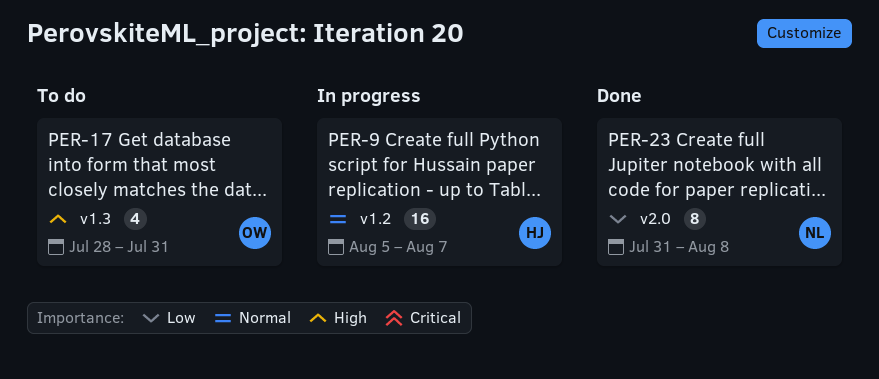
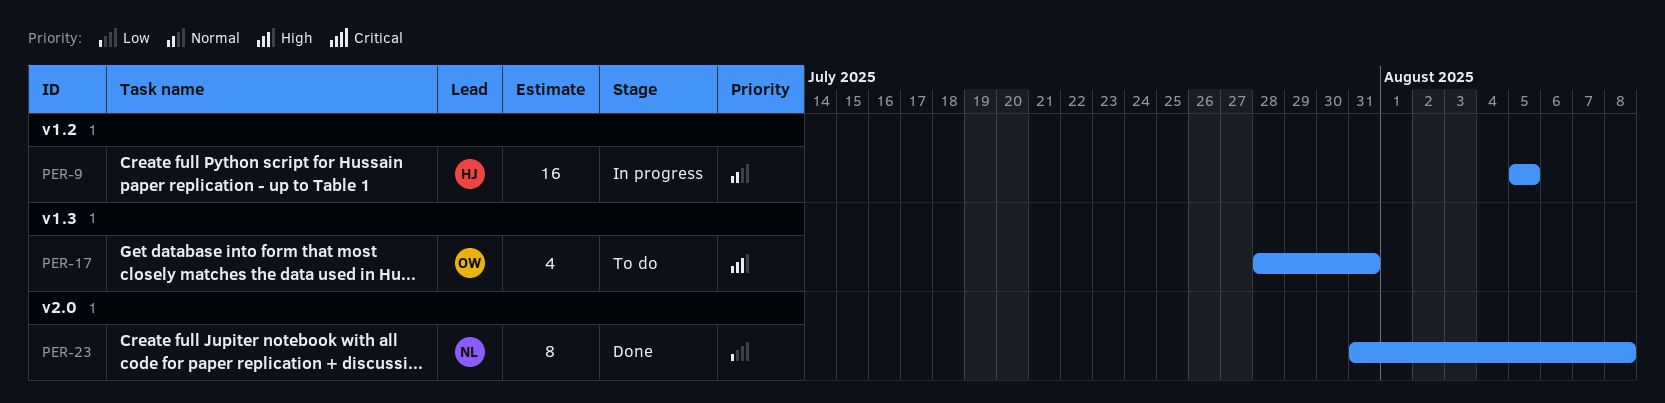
PER-9, due: Aug 7 -> Aug 5

